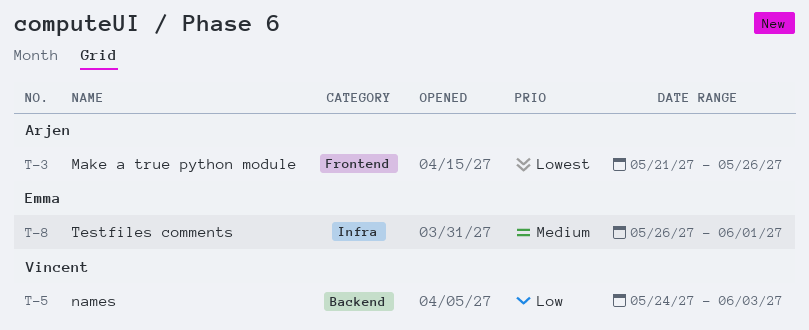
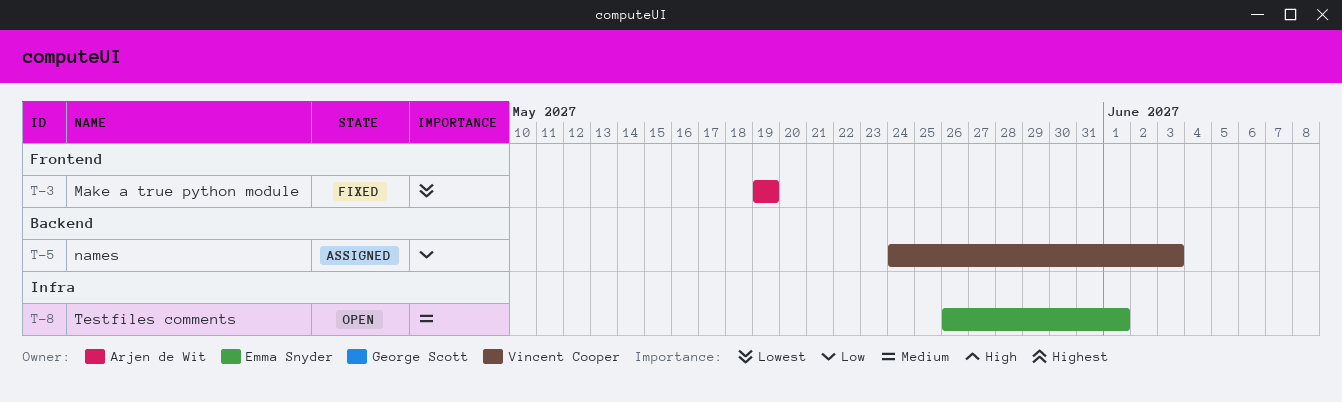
T-3, start: May 21 -> May 19
T-3, due: May 26 -> May 19

